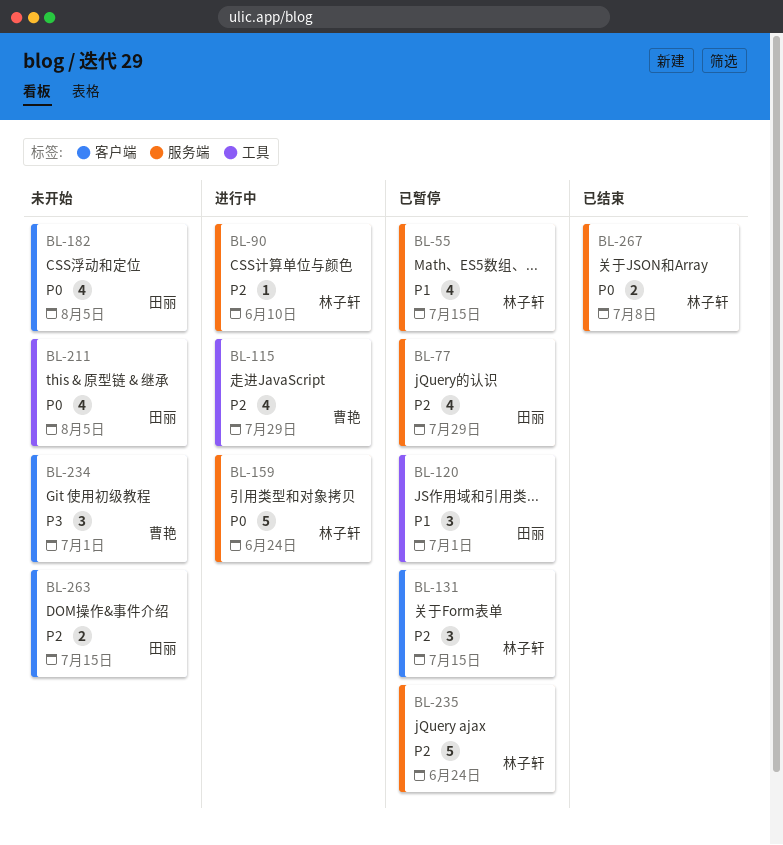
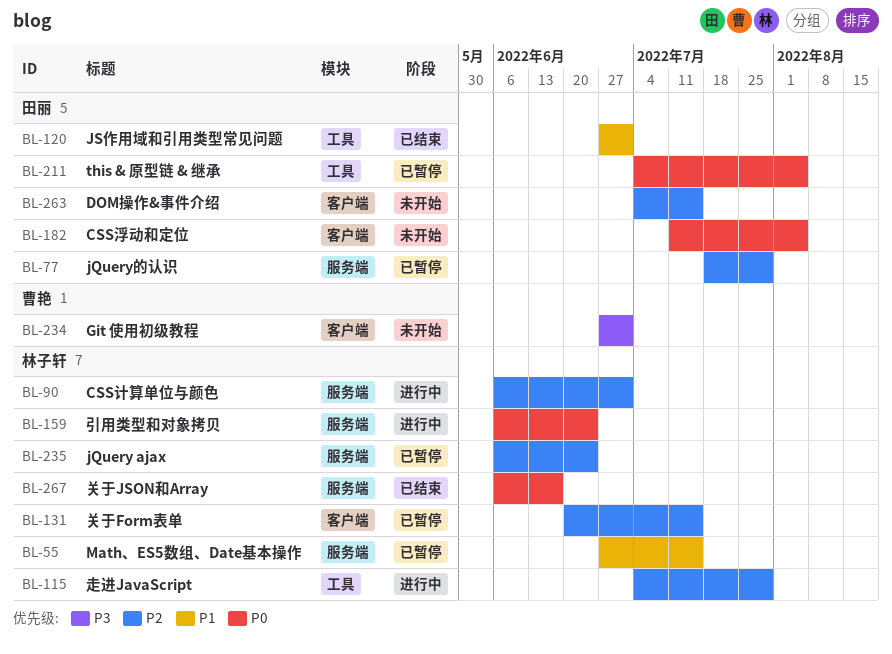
BL-90, due: Jun 10 -> Jul 1
BL-115, owner: 曹艳 -> 林子轩
BL-120, status: 已暂停 -> 已结束
BL-211, status: 未开始 -> 已暂停
BL-267, due: Jul 8 -> Jun 17

